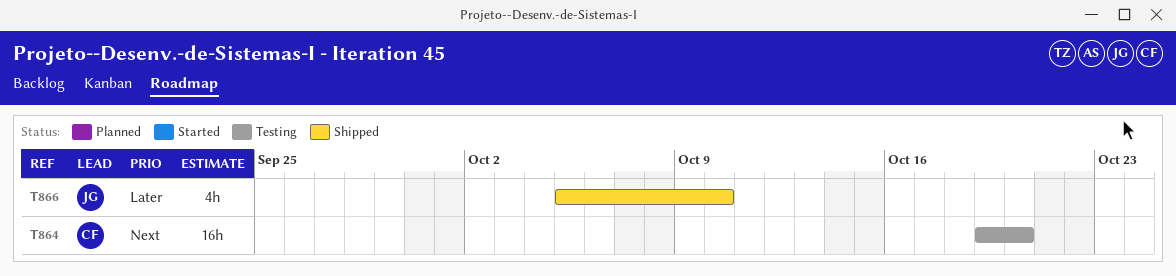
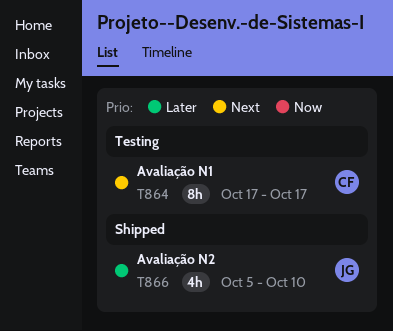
T864, estimate: 16h -> 8h
T864, start: Oct 19 -> Oct 17
T864, due: Oct 20 -> Oct 17

